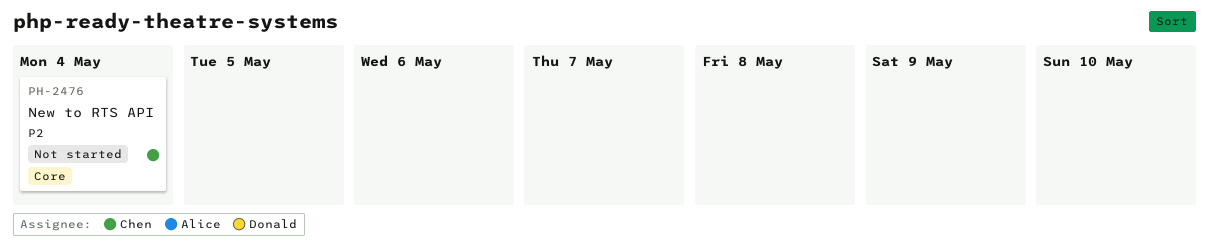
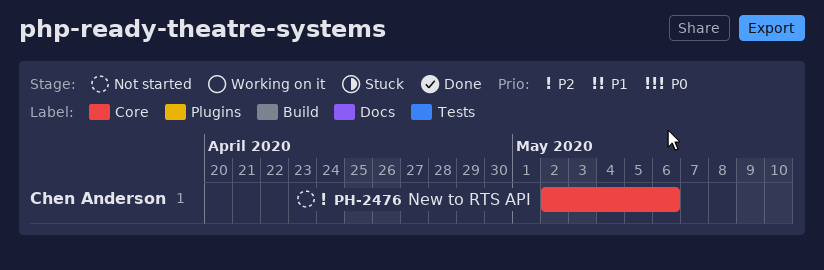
PH-2476, due: May 4 -> May 6

